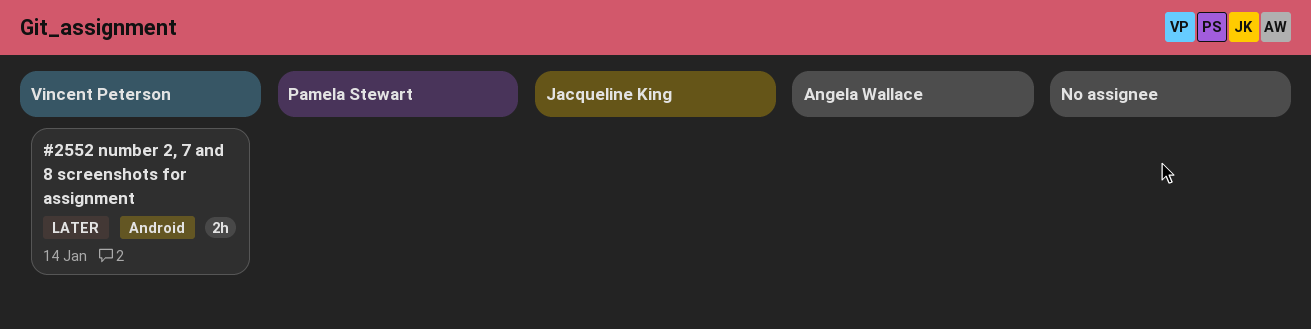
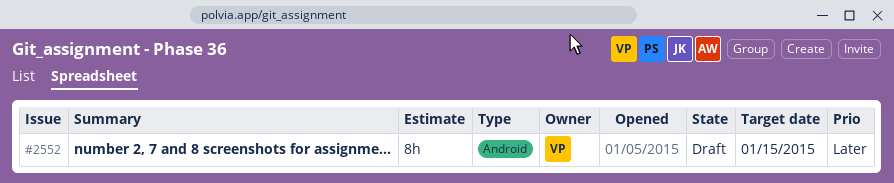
#2552, estimate: 2h -> 8h
#2552, due: Jan 14 -> Jan 15

